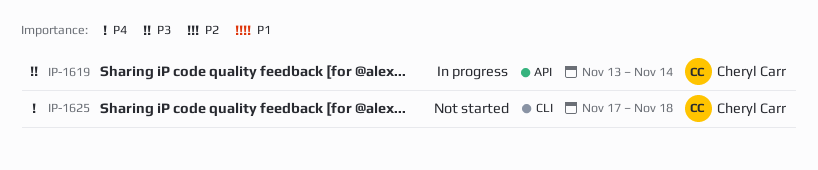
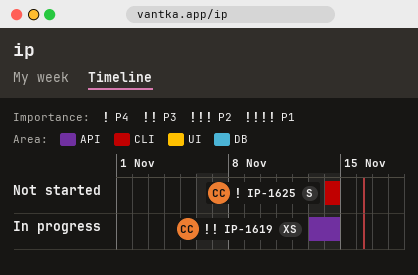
IP-1625, start: Nov 17 -> Nov 14
IP-1625, due: Nov 18 -> Nov 14

